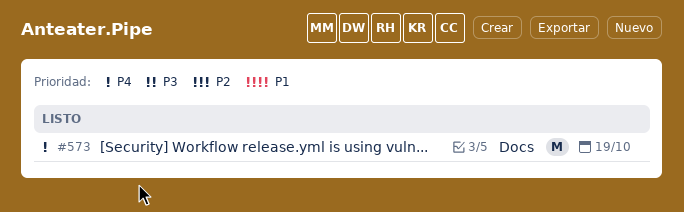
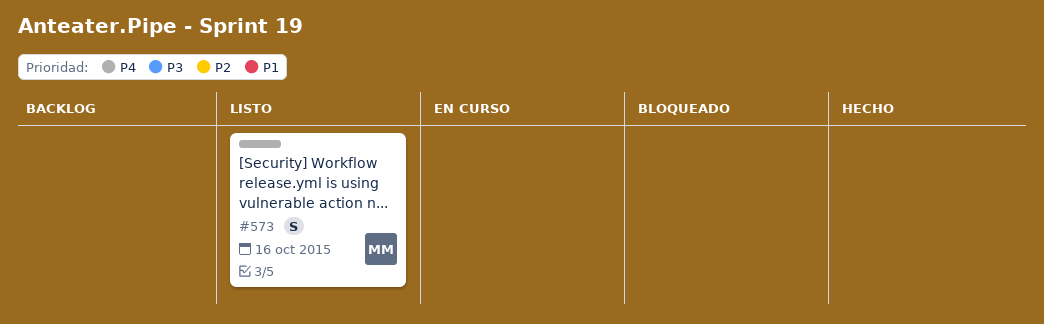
#573, estimate: M -> S
#573, due: Oct 19 -> Oct 16

